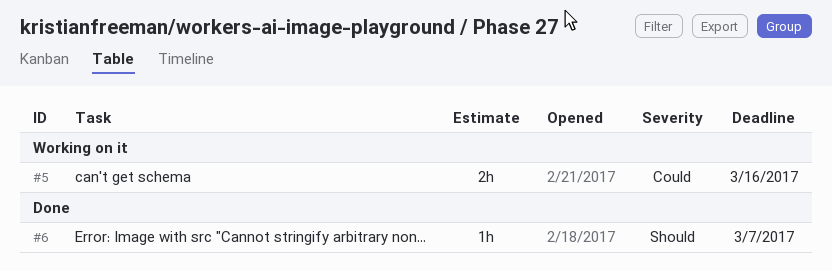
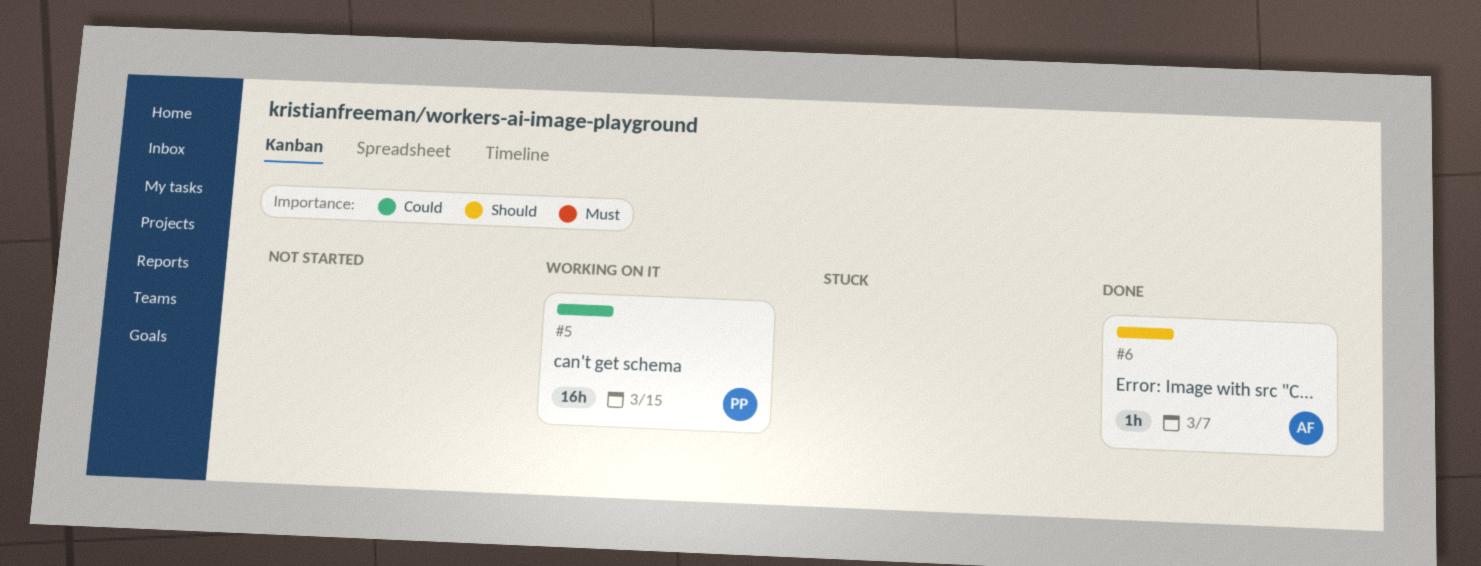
#5, estimate: 2h -> 16h
#5, due: Mar 16 -> Mar 15

